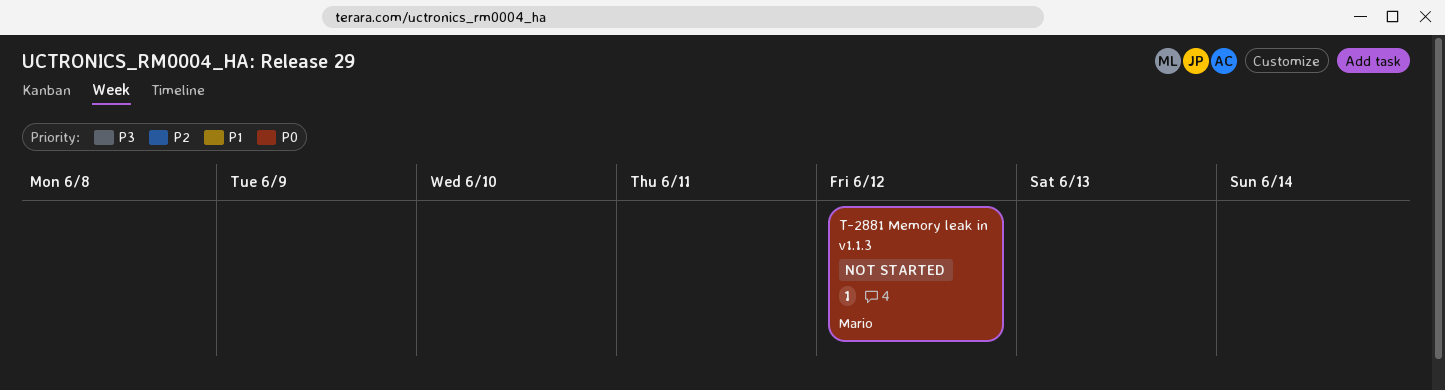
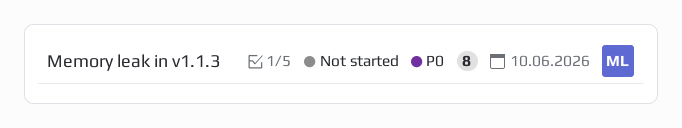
Memory leak in v1.1.3, estimate: 1 -> 8
Memory leak in v1.1.3, due: Jun 12 -> Jun 10

